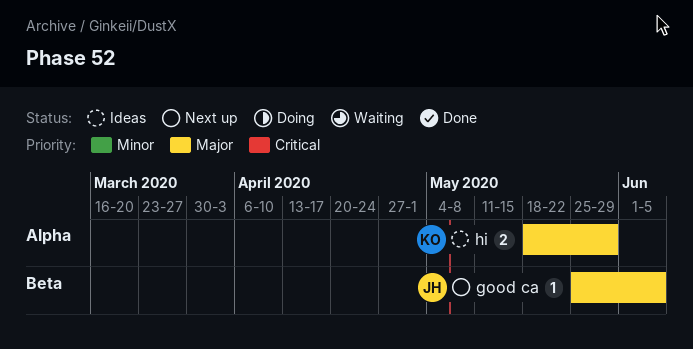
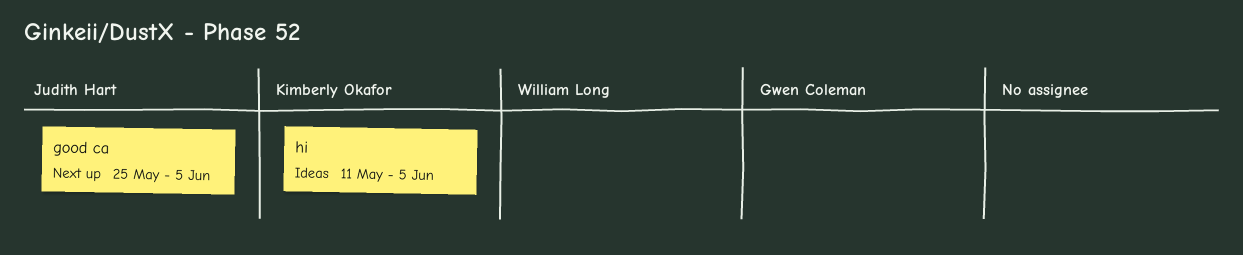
hi, start: May 18 -> May 11
hi, due: May 29 -> Jun 5

